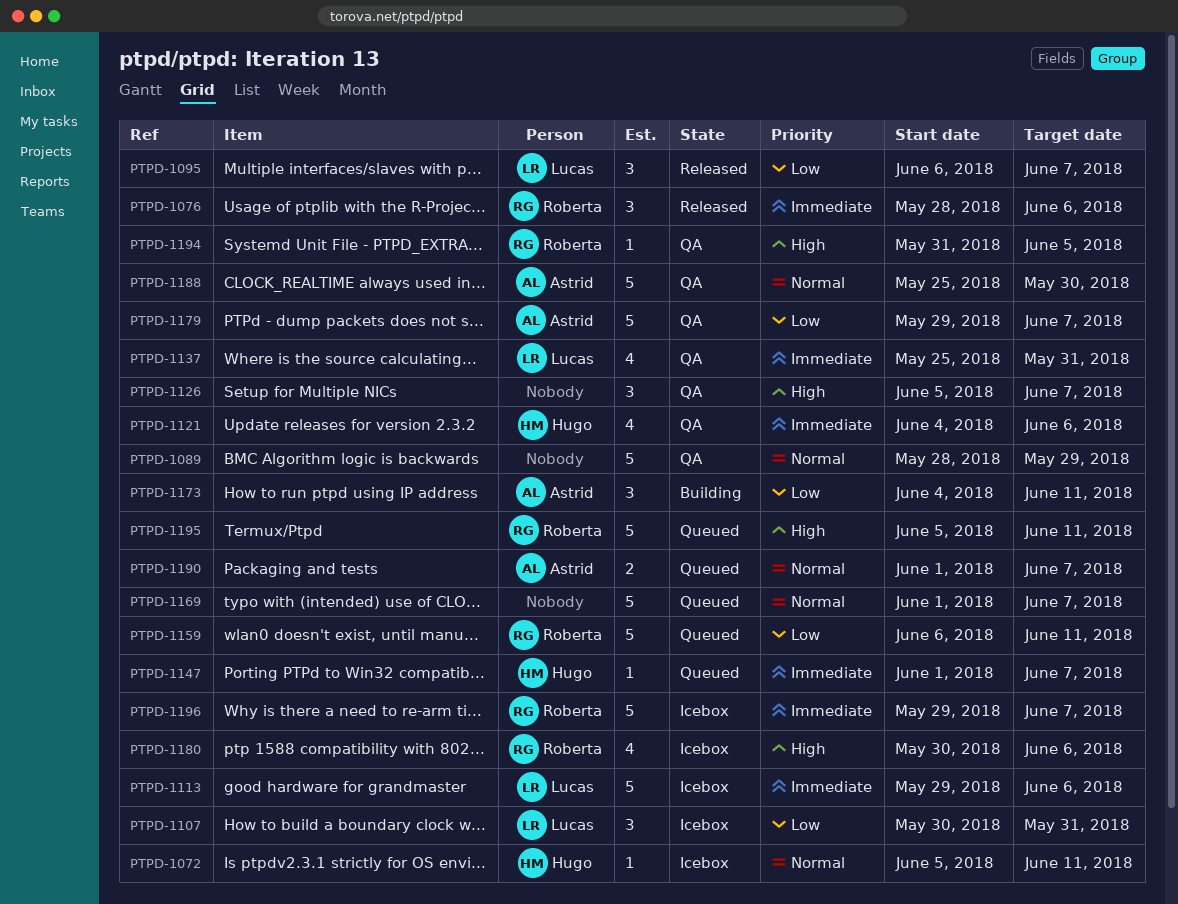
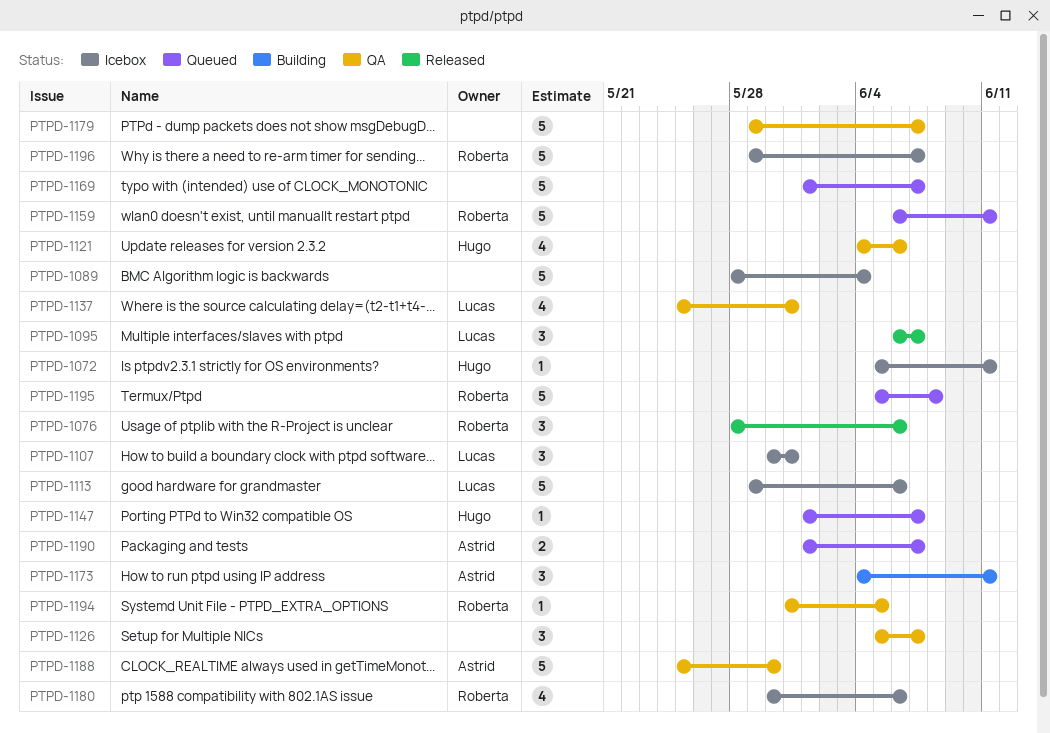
PTPD-1089, status: QA -> Icebox
PTPD-1089, due: May 29 -> Jun 4
PTPD-1179, owner: Astrid -> none
PTPD-1195, due: Jun 11 -> Jun 8

